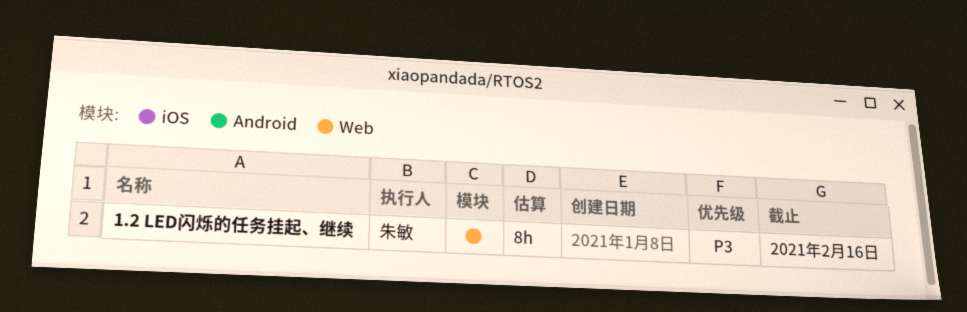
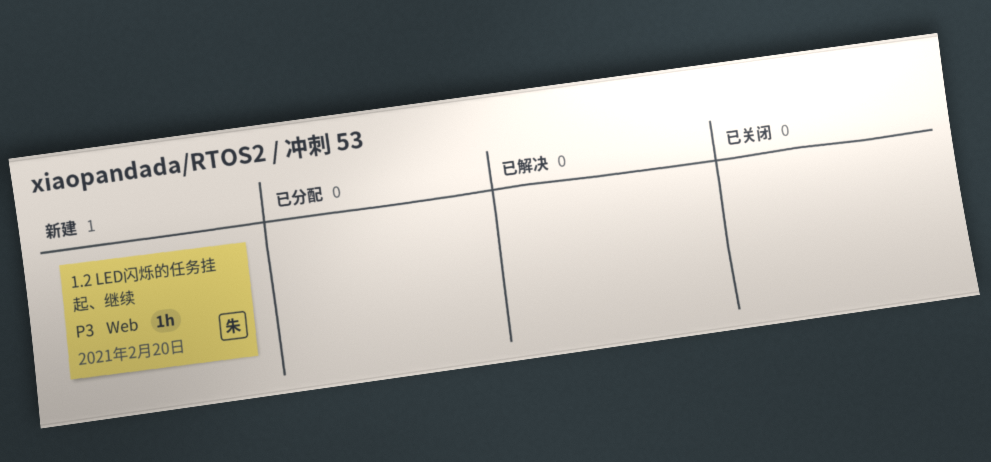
1.2 LED闪烁的任务挂起、继续, estimate: 8h -> 1h
1.2 LED闪烁的任务挂起、继续, due: Feb 16 -> Feb 20

